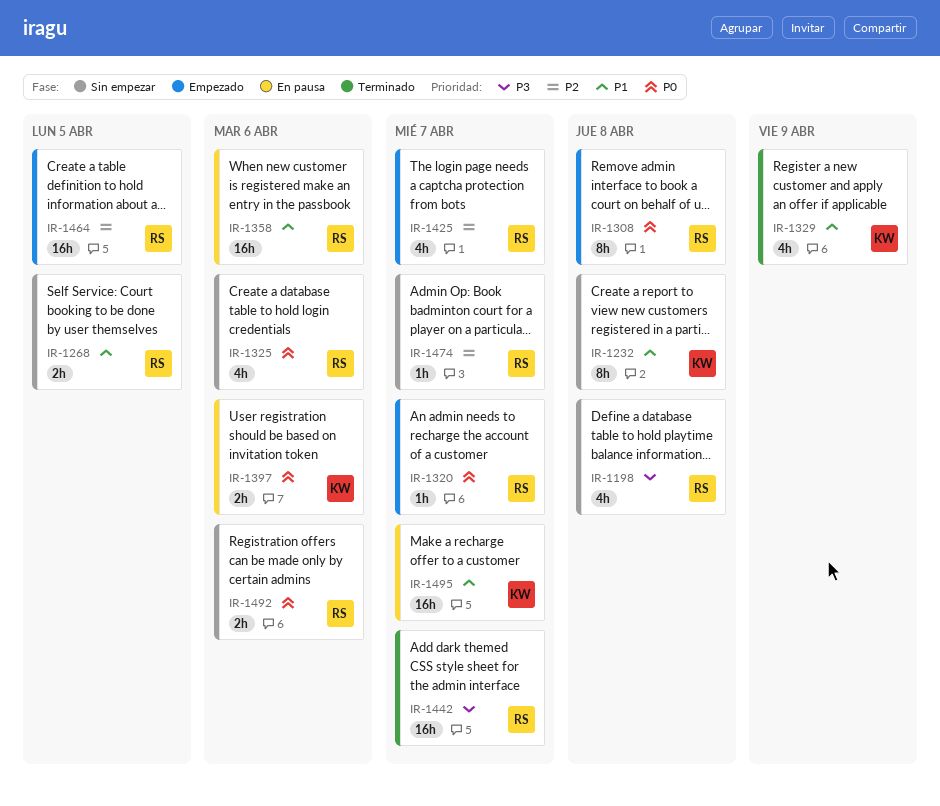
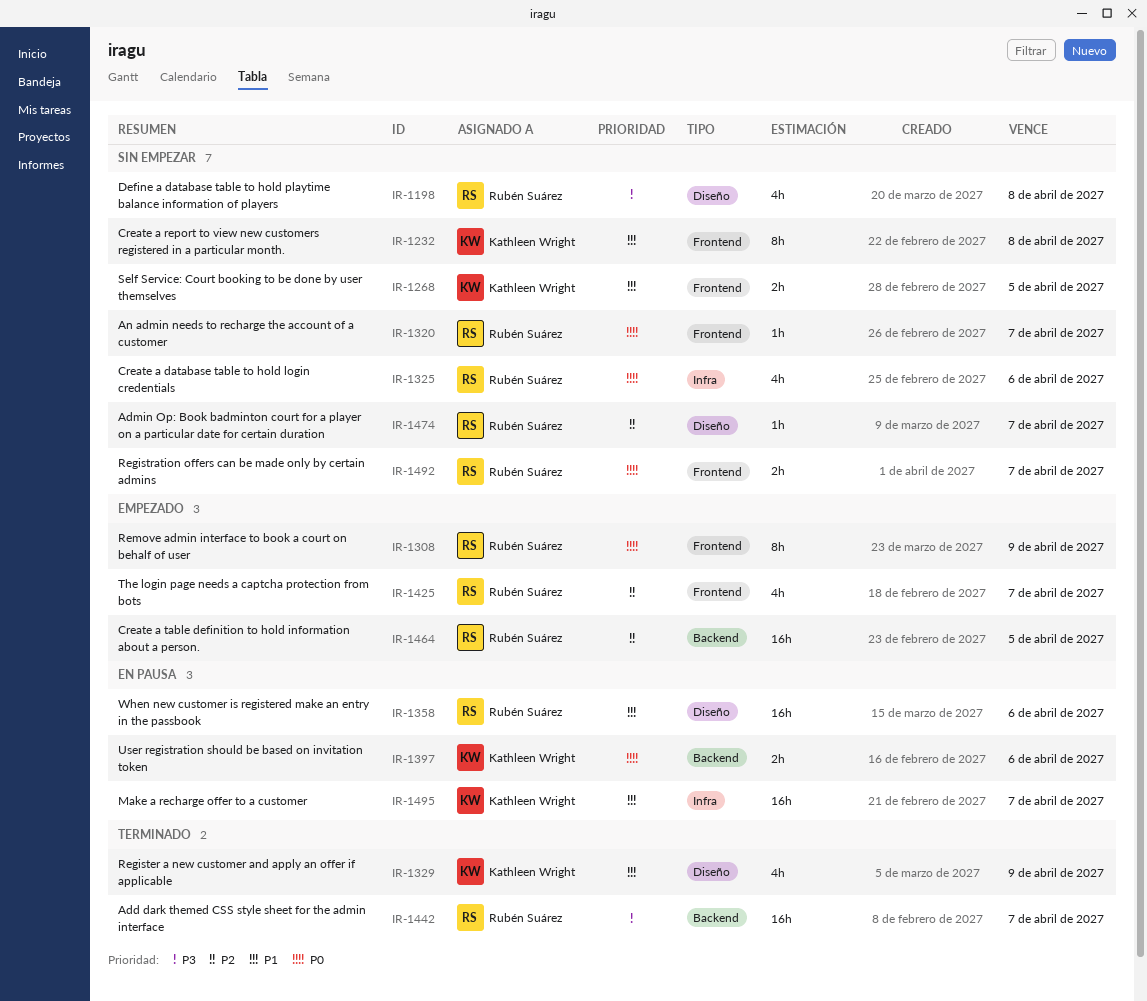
IR-1268, owner: Rubén Suárez -> Kathleen Wright
IR-1308, due: Apr 8 -> Apr 9
IR-1320, status: Empezado -> Sin empezar
IR-1492, due: Apr 6 -> Apr 7

